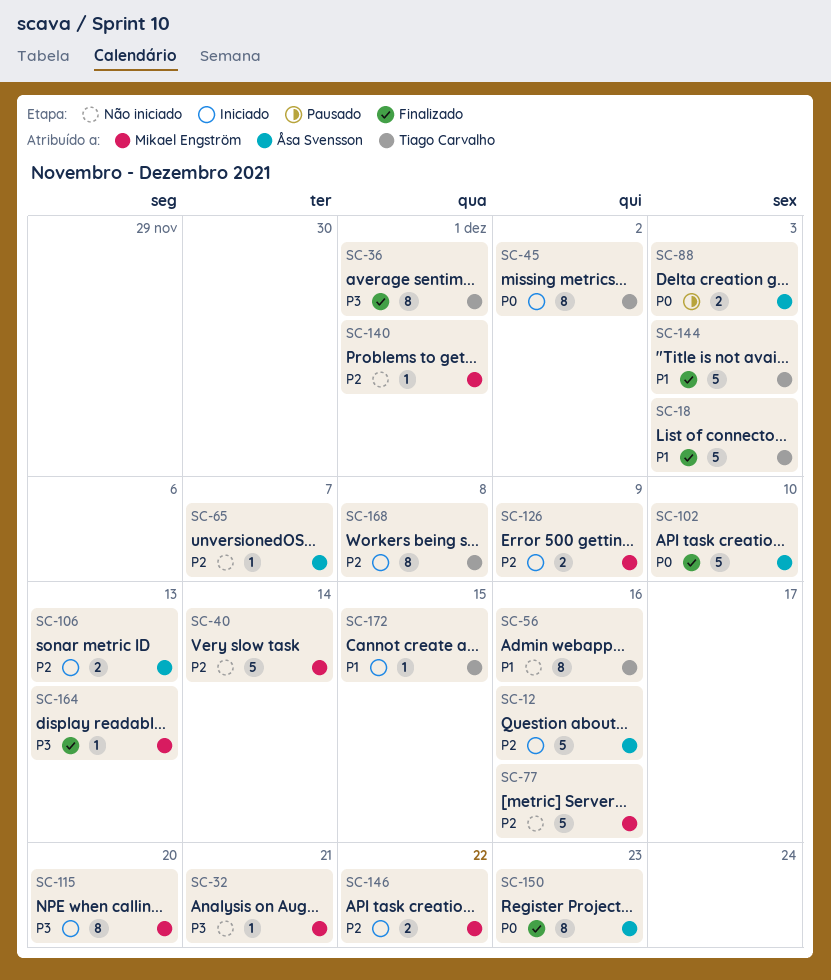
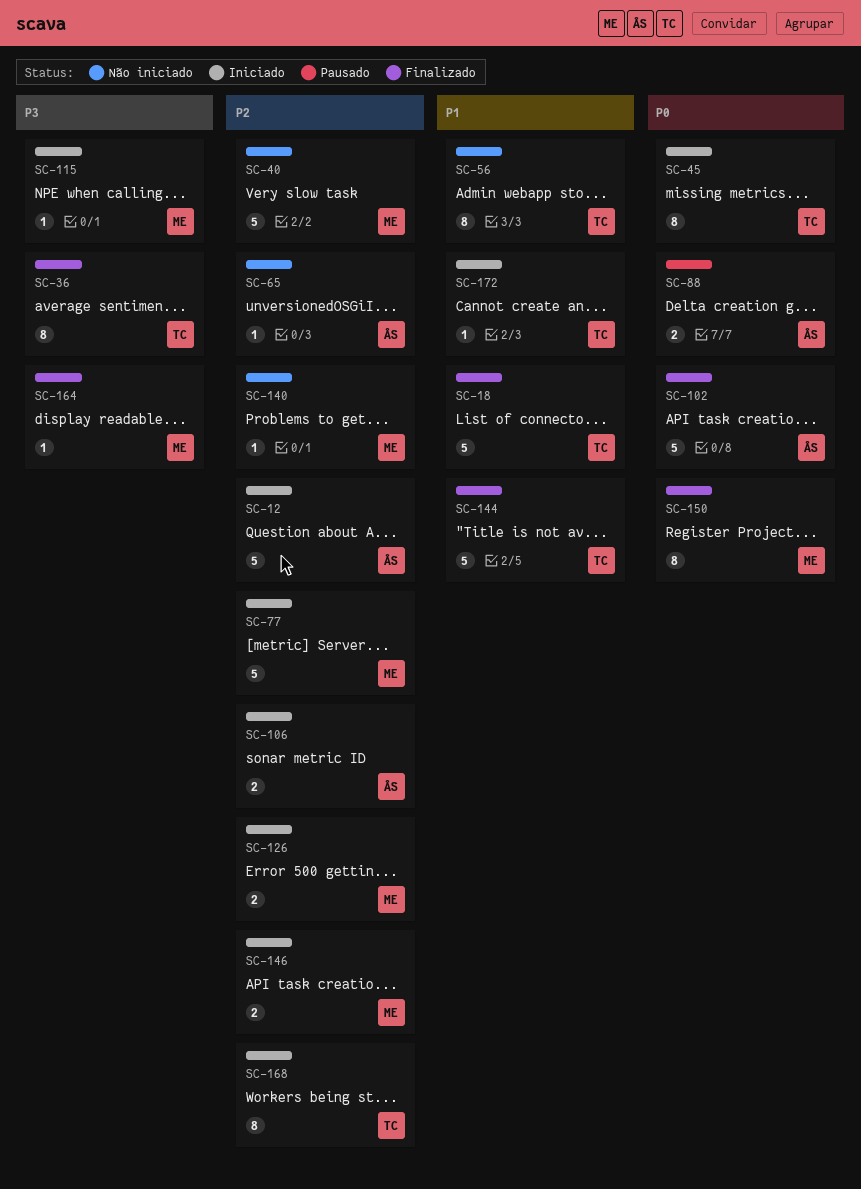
SC-32: present -> none
SC-77, status: Não iniciado -> Iniciado
SC-115, estimate: 8 -> 1
SC-150, owner: Åsa Svensson -> Mikael Engström

